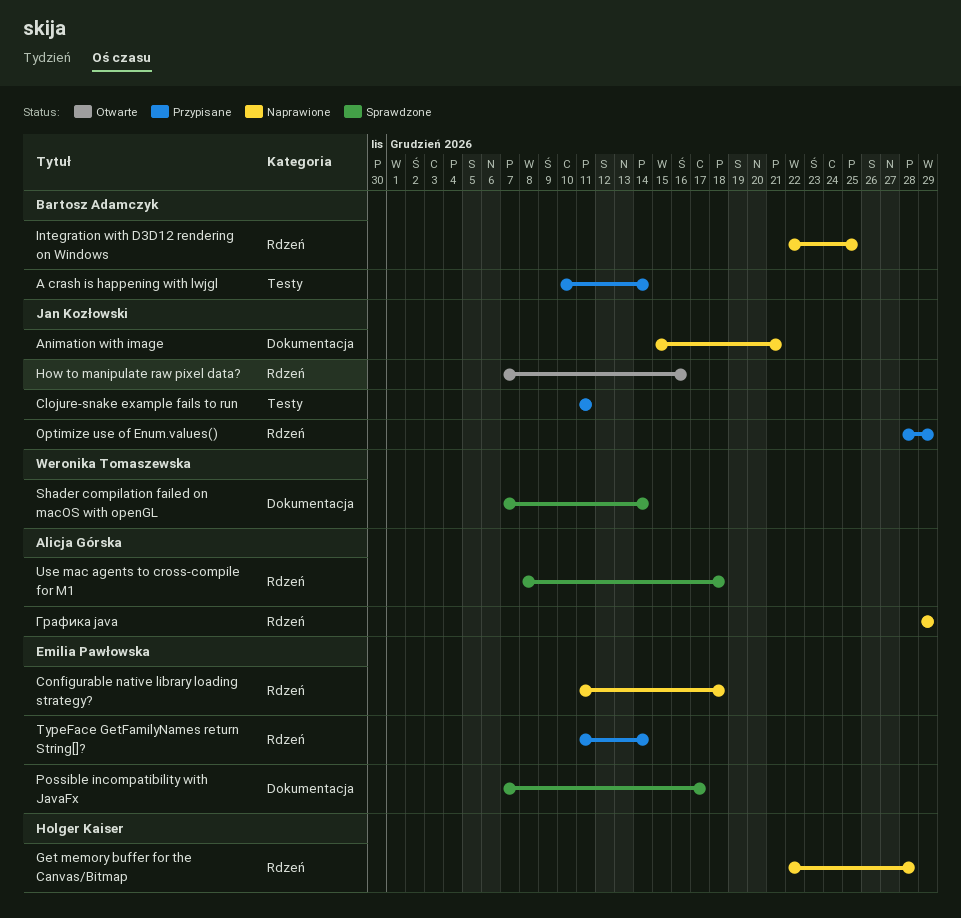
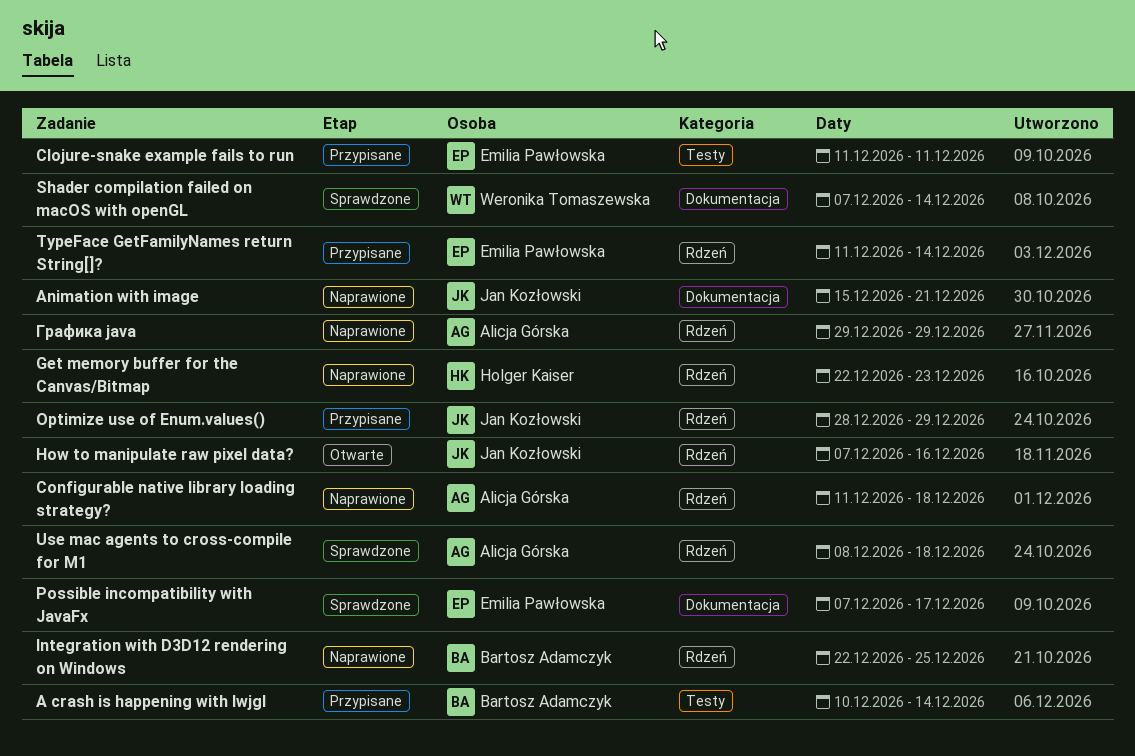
Clojure-snake example fails to run, owner: Jan Kozłowski -> Emilia Pawłowska
Configurable native library loading strategy?, owner: Emilia Pawłowska -> Alicja Górska
Get memory buffer for the Canvas/Bitmap, due: Dec 28 -> Dec 23

